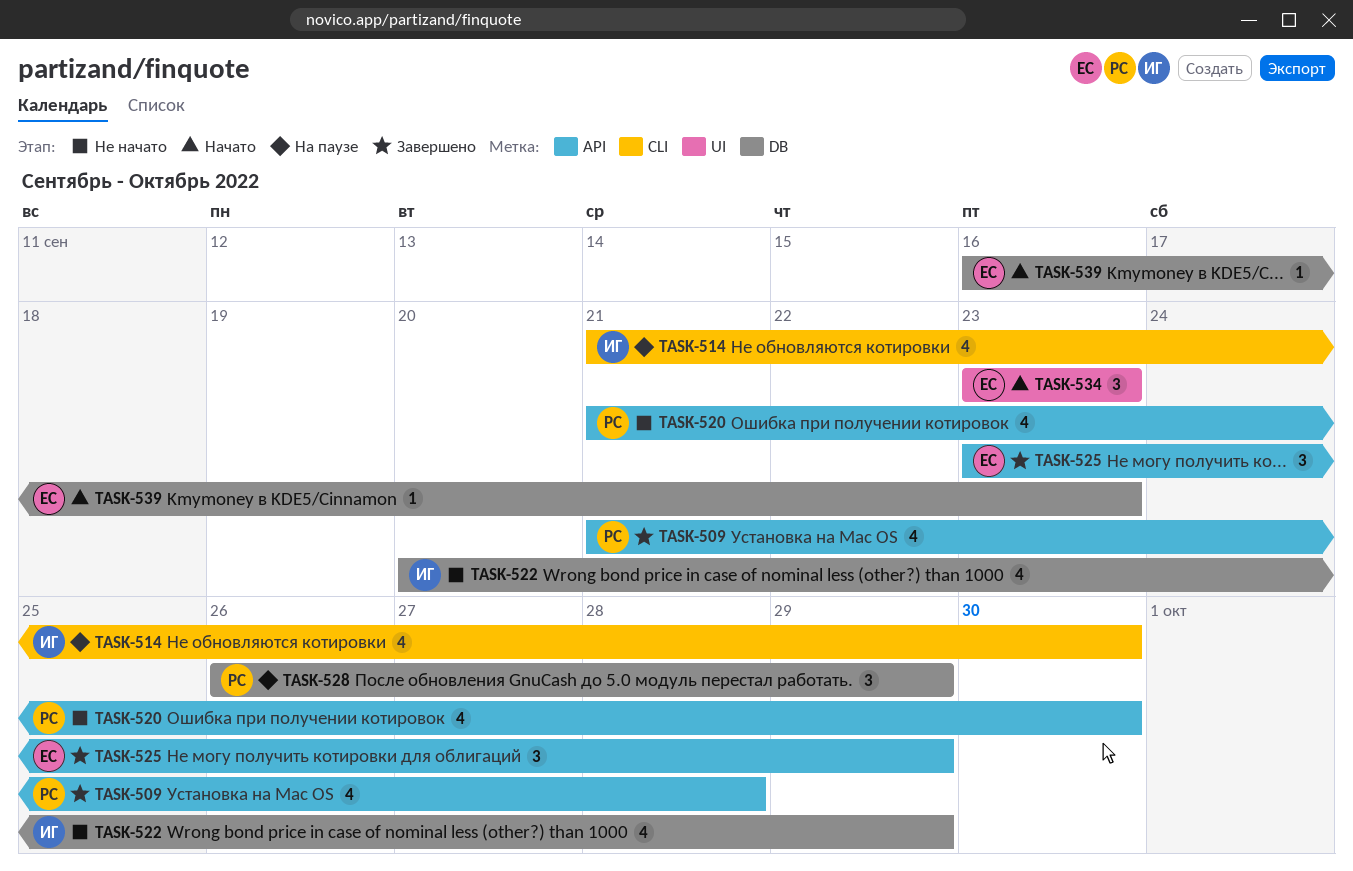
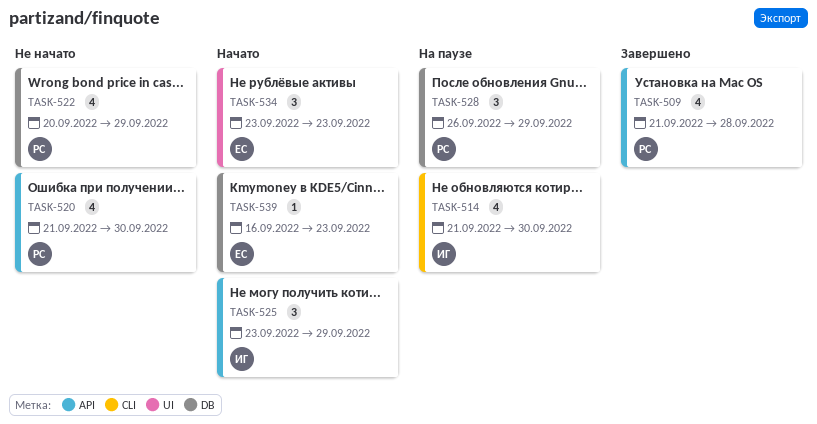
TASK-522, owner: ИГ -> РС
TASK-525, status: Завершено -> Начато
TASK-525, owner: ЕС -> ИГ

